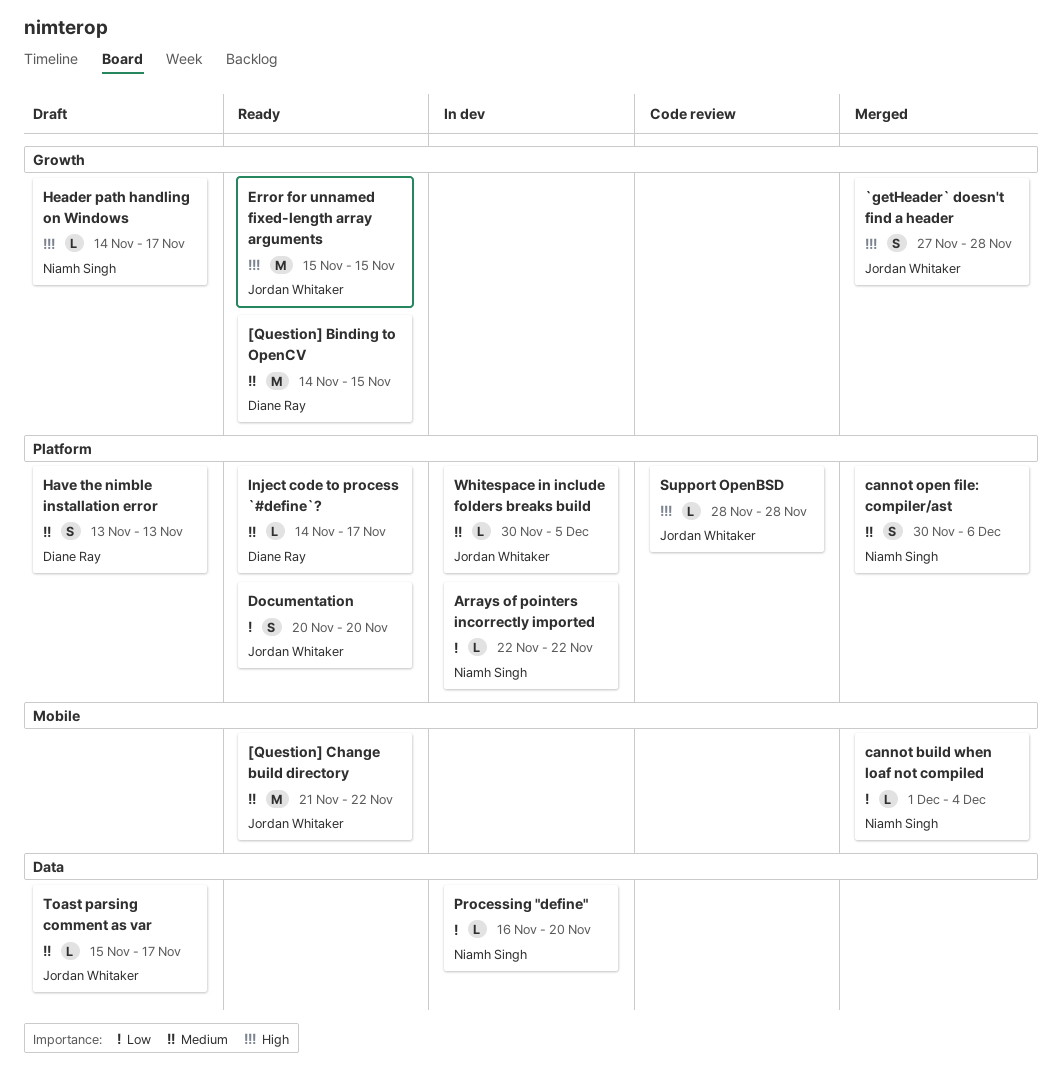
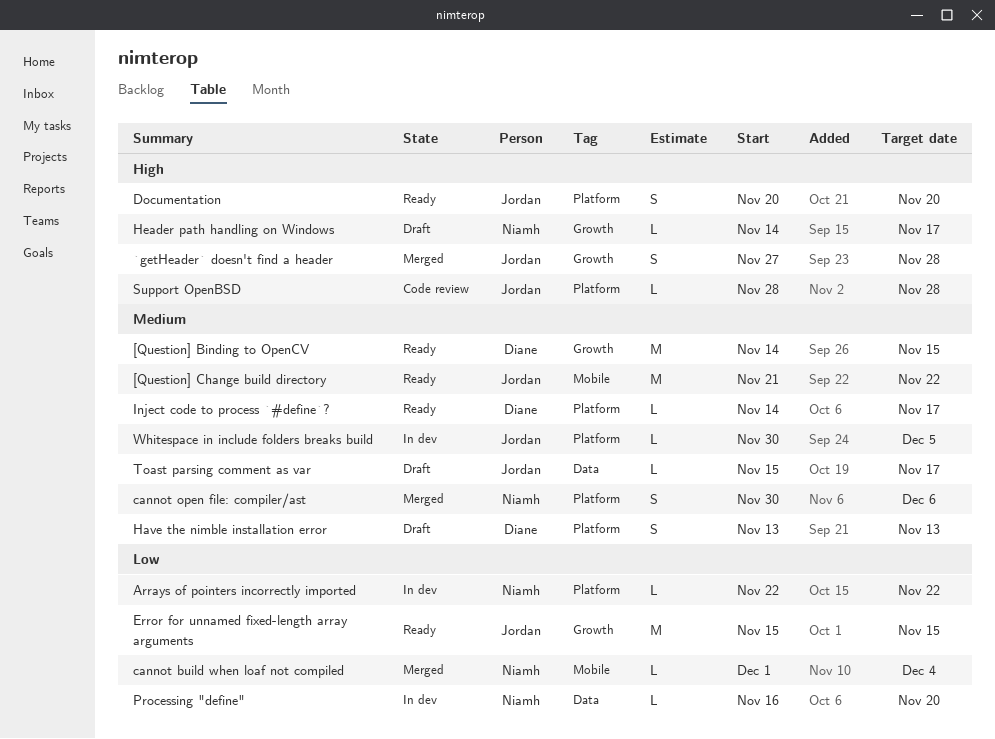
Documentation, priority: Low -> High
Error for unnamed fixed-length array arguments, priority: High -> Low

